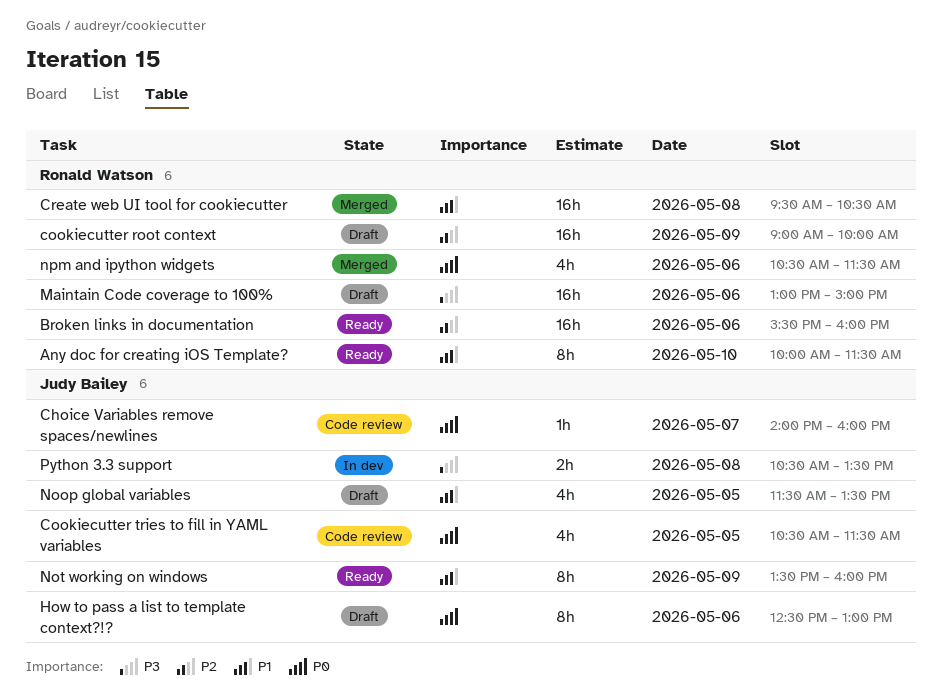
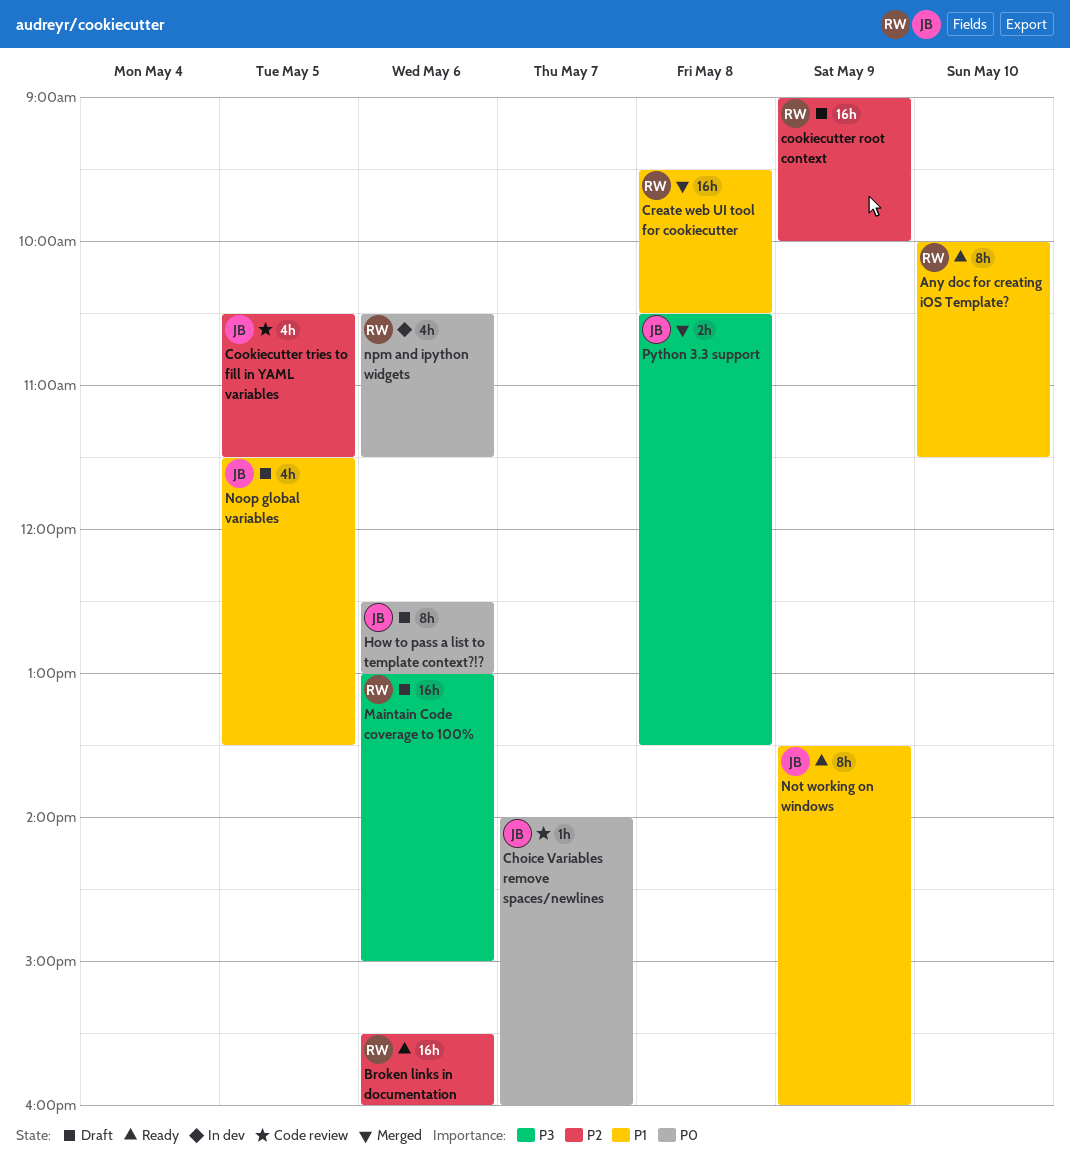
Cookiecutter tries to fill in YAML variables, priority: P0 -> P2
npm and ipython widgets, status: Merged -> In dev
Python 3.3 support, status: In dev -> Merged

